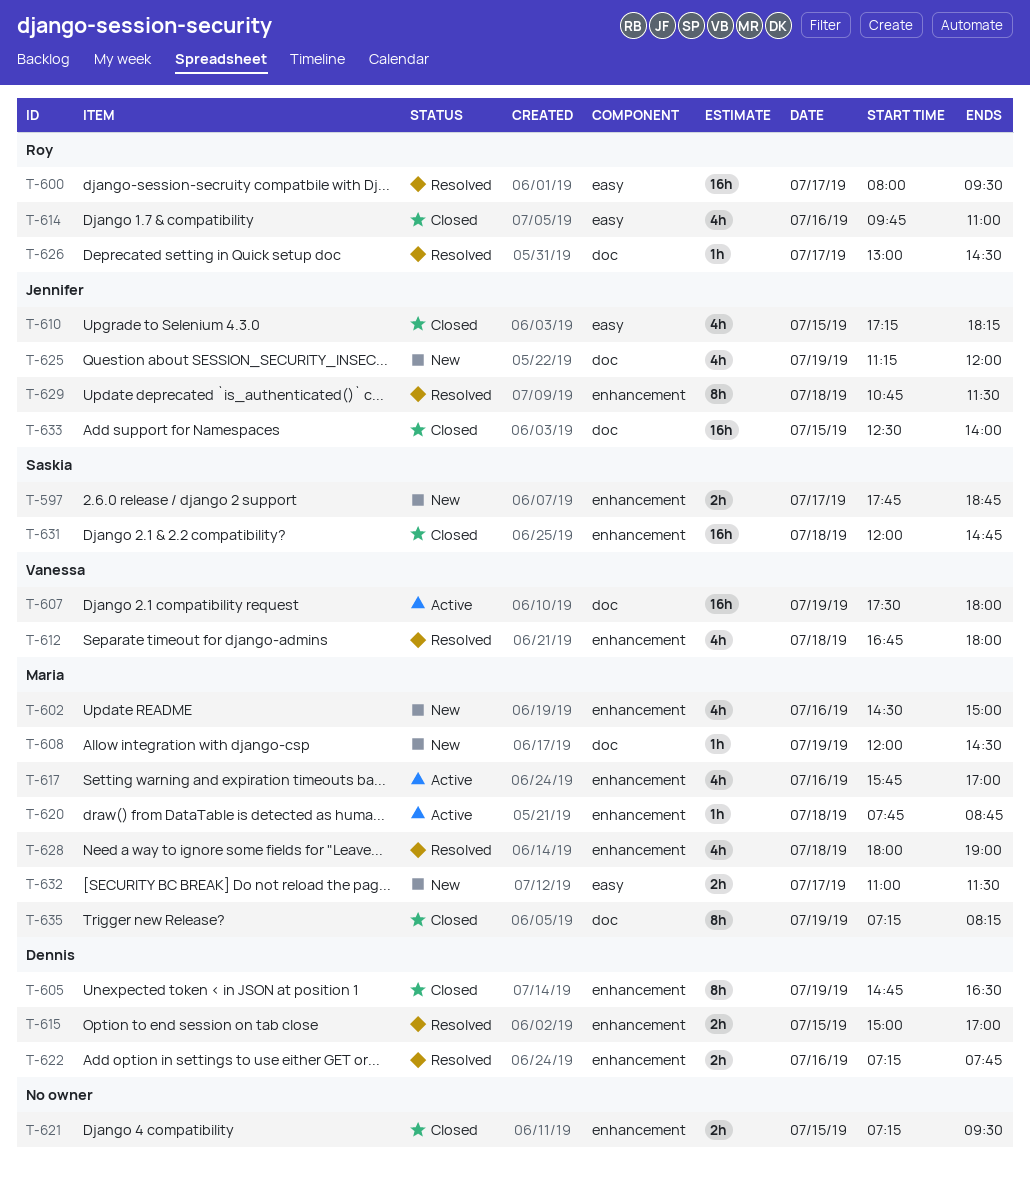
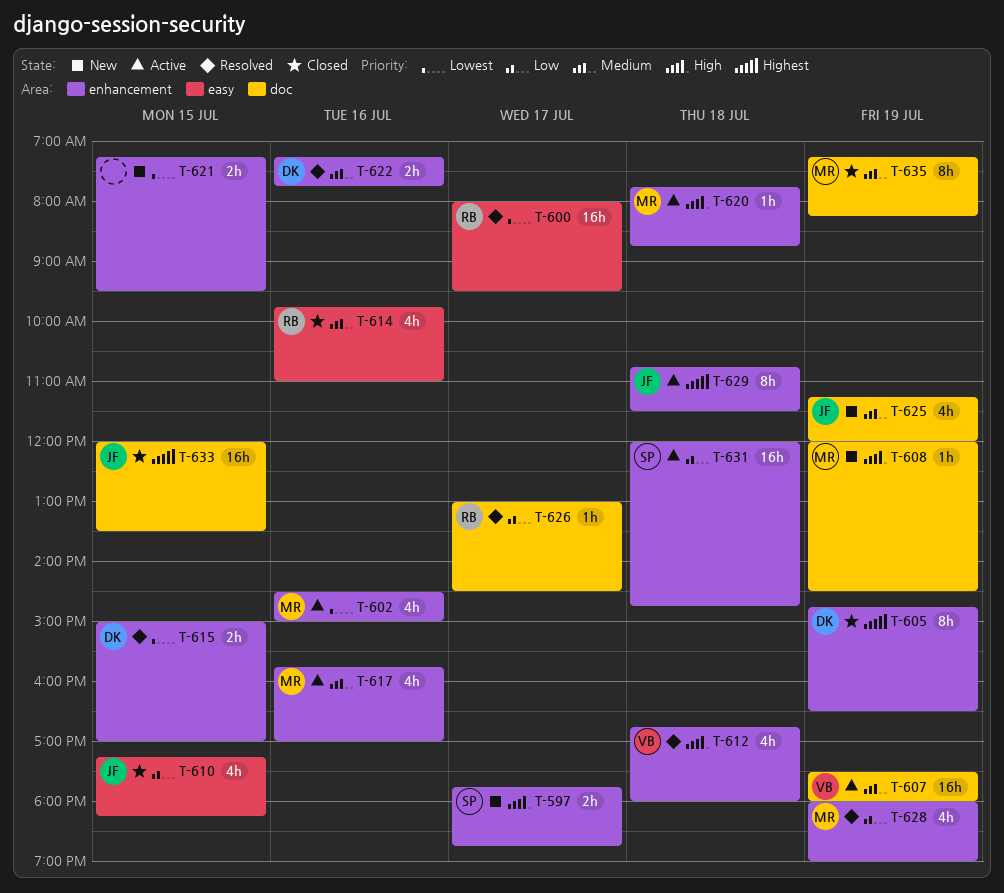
T-602, status: New -> Active
T-621, status: Closed -> New
T-628, day: Jul 18 -> Jul 19
T-629, status: Resolved -> Active
T-631, status: Closed -> Active
T-632: present -> none
T-633, begins: 12:30 -> 12:00
T-633, ends: 14:00 -> 13:30

